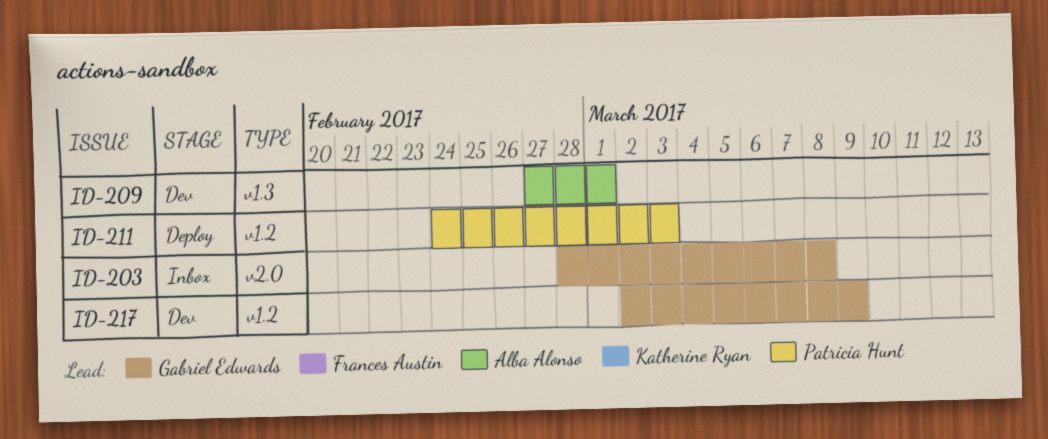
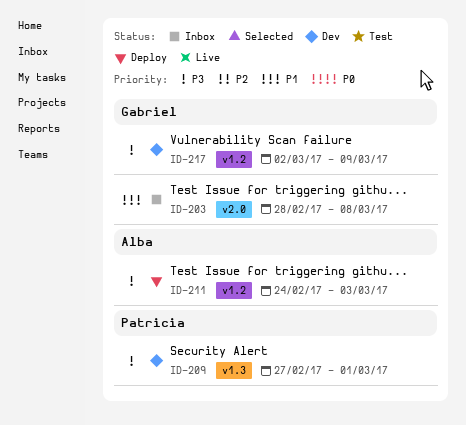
ID-209, owner: Alba Alonso -> Patricia Hunt
ID-211, owner: Patricia Hunt -> Alba Alonso

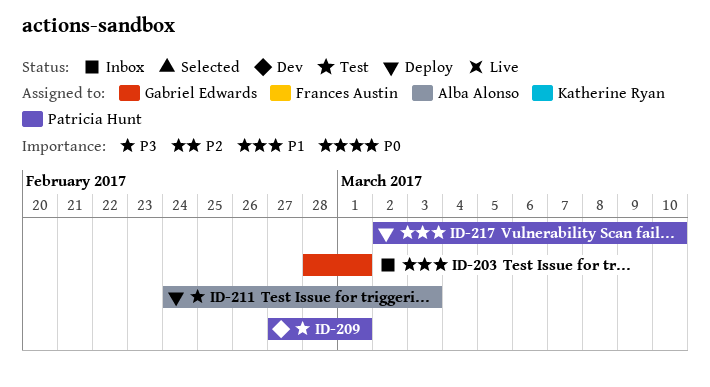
ID-203, due: Mar 8 -> Mar 1
ID-217, status: Dev -> Deploy
ID-217, owner: Gabriel Edwards -> Patricia Hunt
ID-217, priority: P3 -> P1
ID-217, due: Mar 9 -> Mar 10

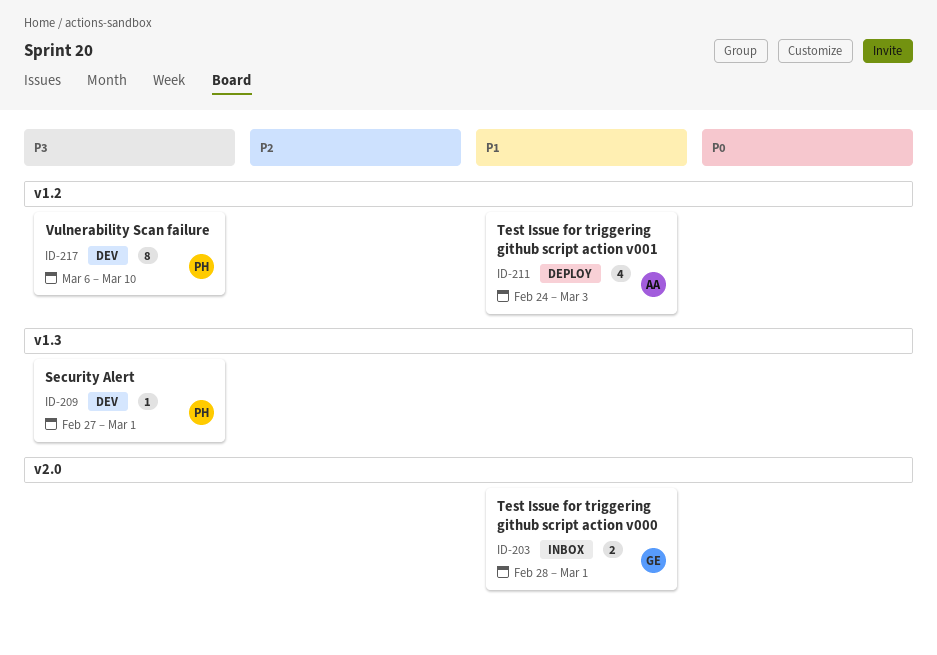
ID-211, priority: P3 -> P1
ID-217, status: Deploy -> Dev
ID-217, priority: P1 -> P3
ID-217, start: Mar 2 -> Mar 6

